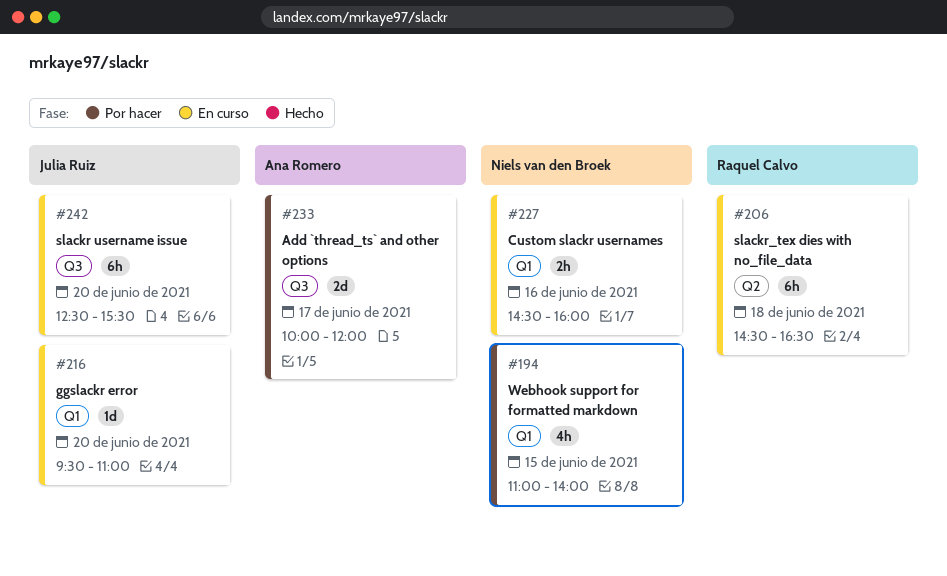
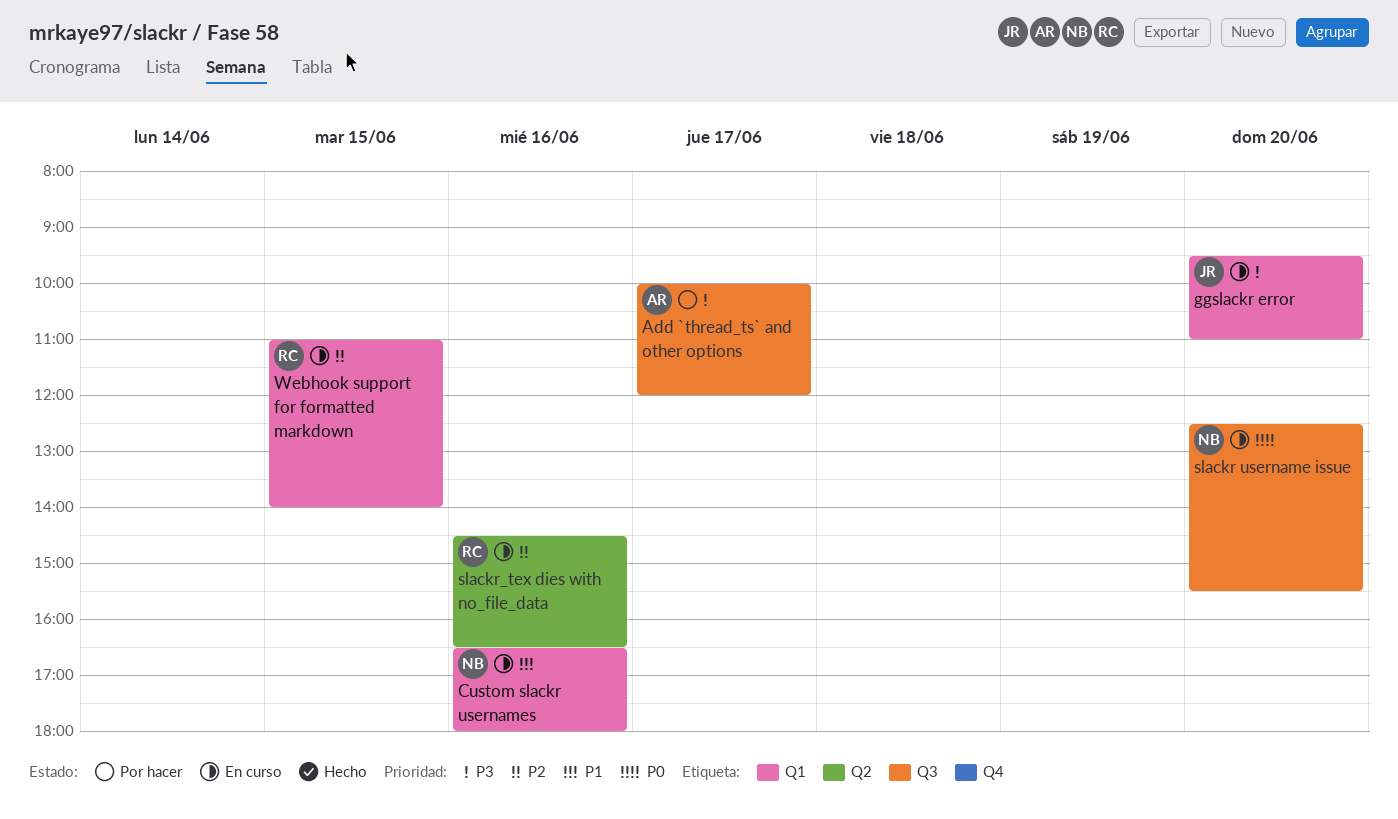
Custom slackr usernames, begins: 14:30 -> 16:30
Custom slackr usernames, ends: 16:00 -> 18:00
slackr username issue, owner: Julia Ruiz -> Niels van den Broek
slackr_tex dies with no_file_data, day: Jun 18 -> Jun 16
Webhook support for formatted markdown, status: Por hacer -> En curso
Webhook support for formatted markdown, owner: Niels van den Broek -> Raquel Calvo

